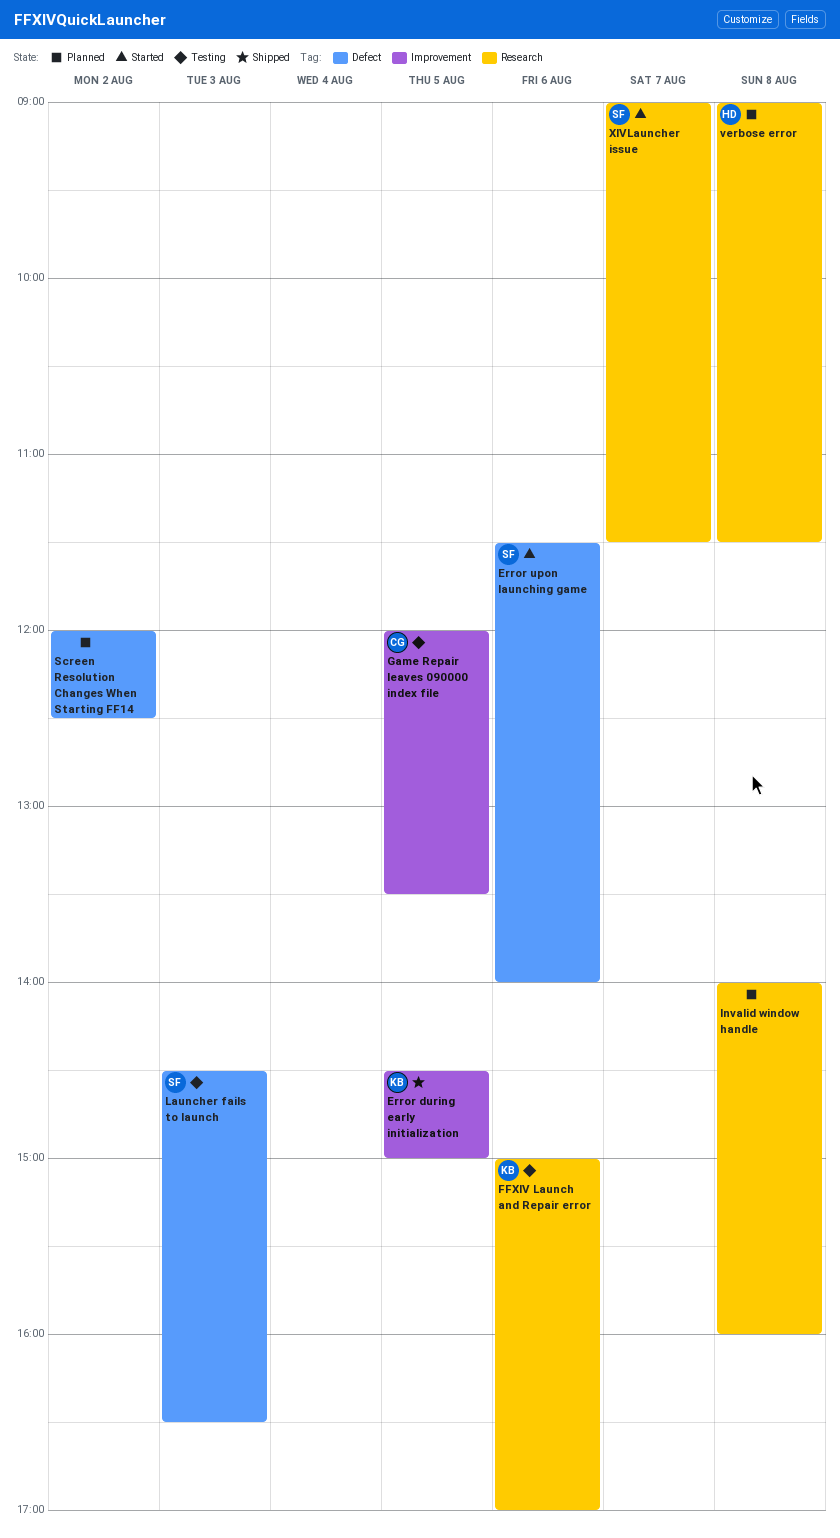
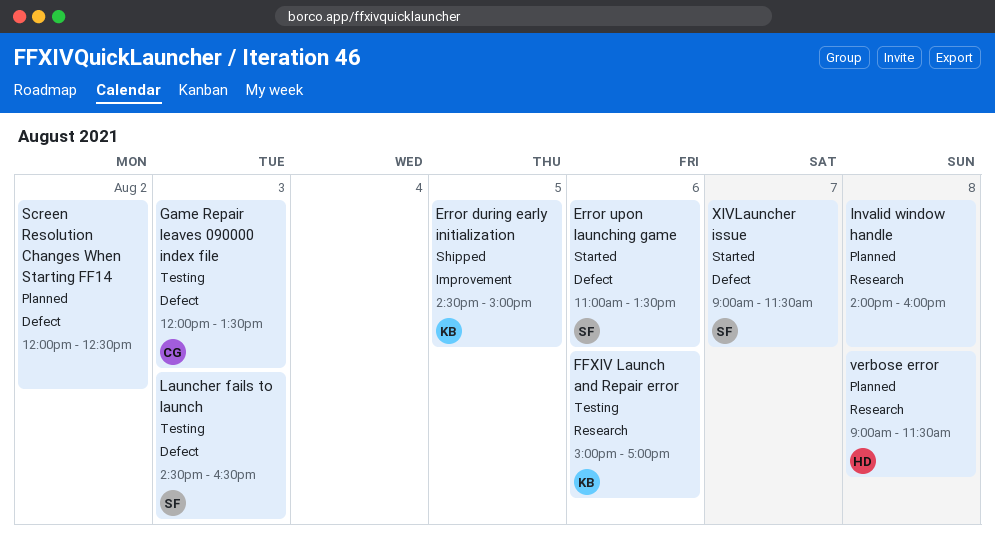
Error upon launching game, begins: 11:30 -> 11:00
Error upon launching game, ends: 14:00 -> 13:30
Game Repair leaves 090000 index file, label: Improvement -> Defect
Game Repair leaves 090000 index file, day: Aug 5 -> Aug 3
XIVLauncher issue, label: Research -> Defect

